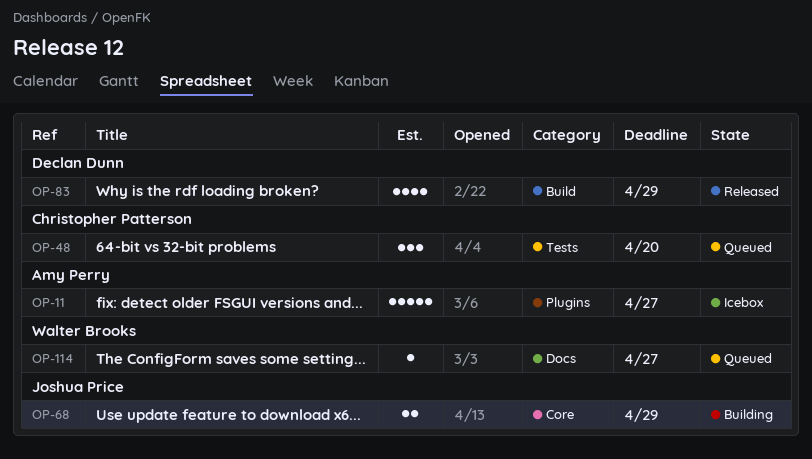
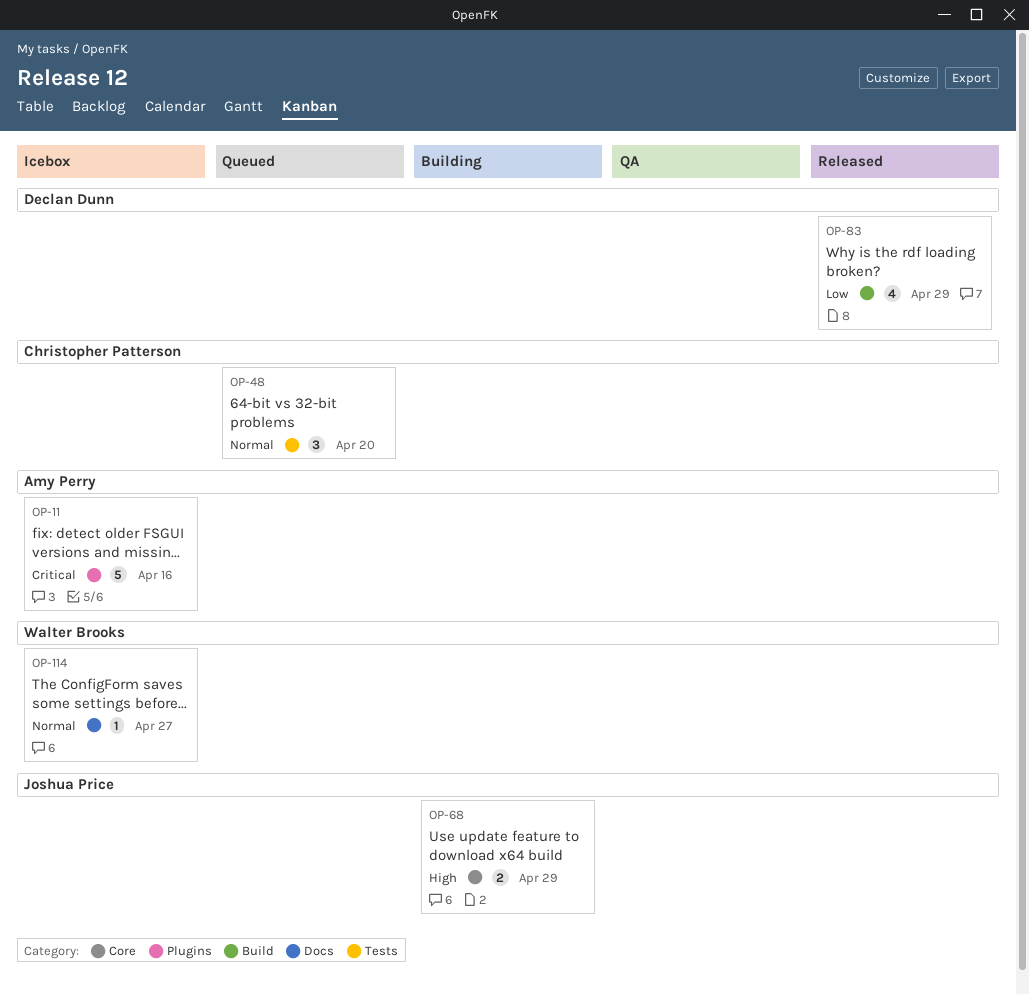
OP-11, due: Apr 27 -> Apr 16
OP-114, status: Queued -> Icebox

